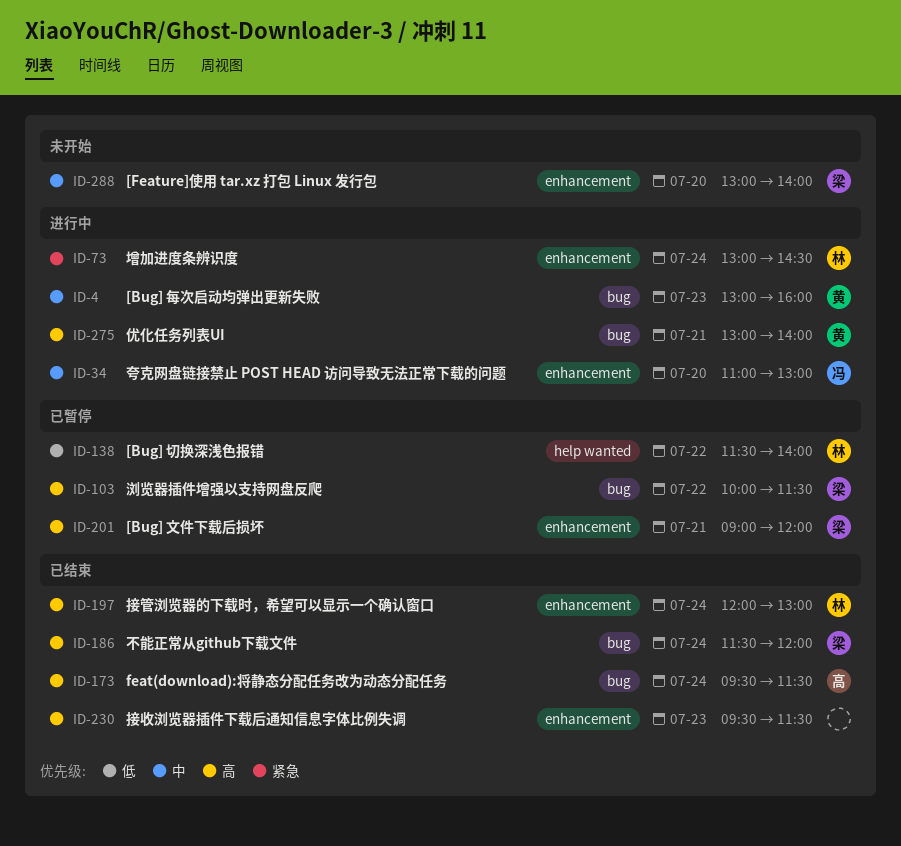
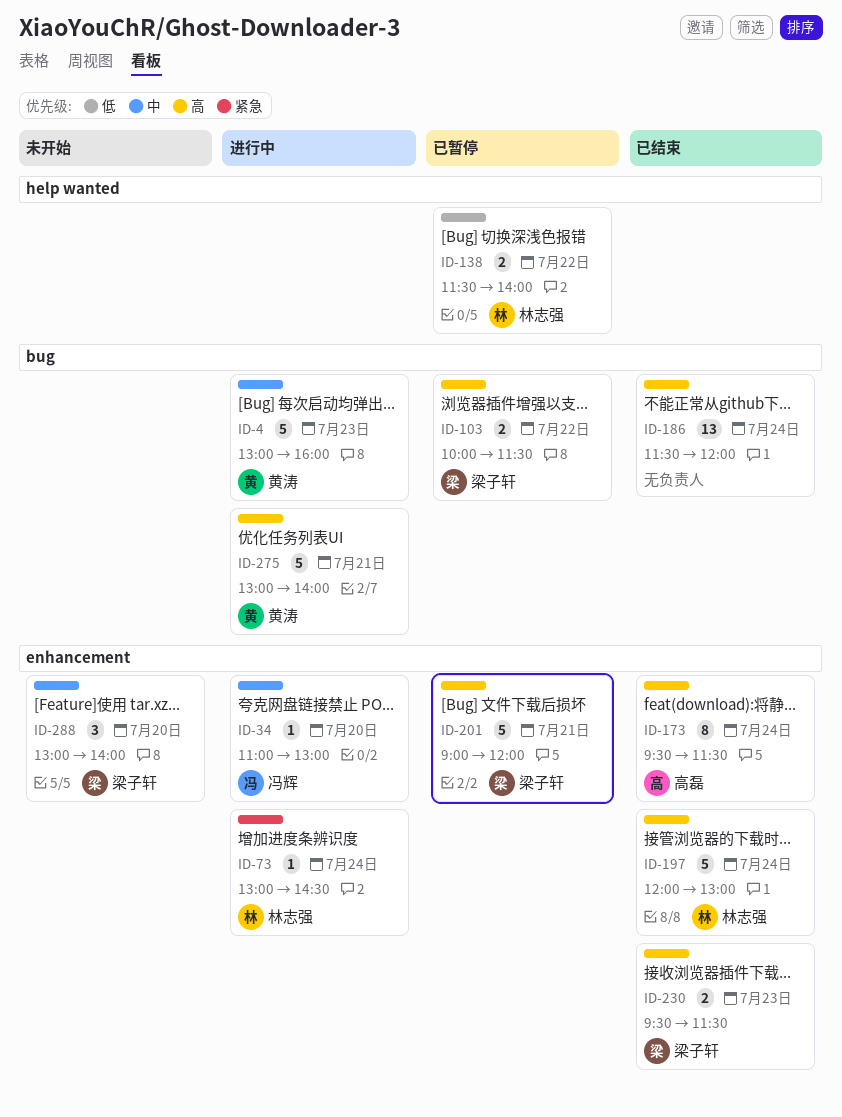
ID-173, label: bug -> enhancement
ID-186, owner: 梁子轩 -> none
ID-230, owner: none -> 梁子轩

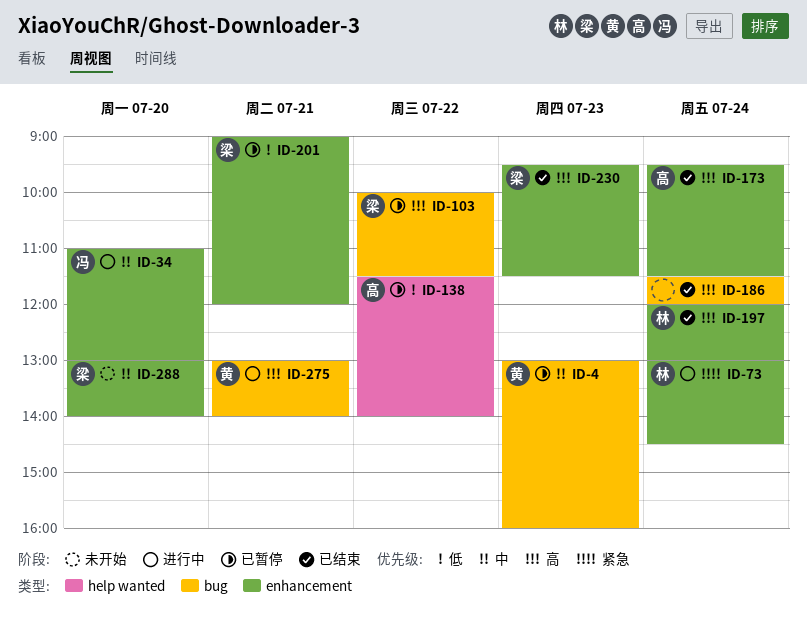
ID-4, status: 进行中 -> 已暂停
ID-138, owner: 林志强 -> 高磊
ID-201, priority: 高 -> 低

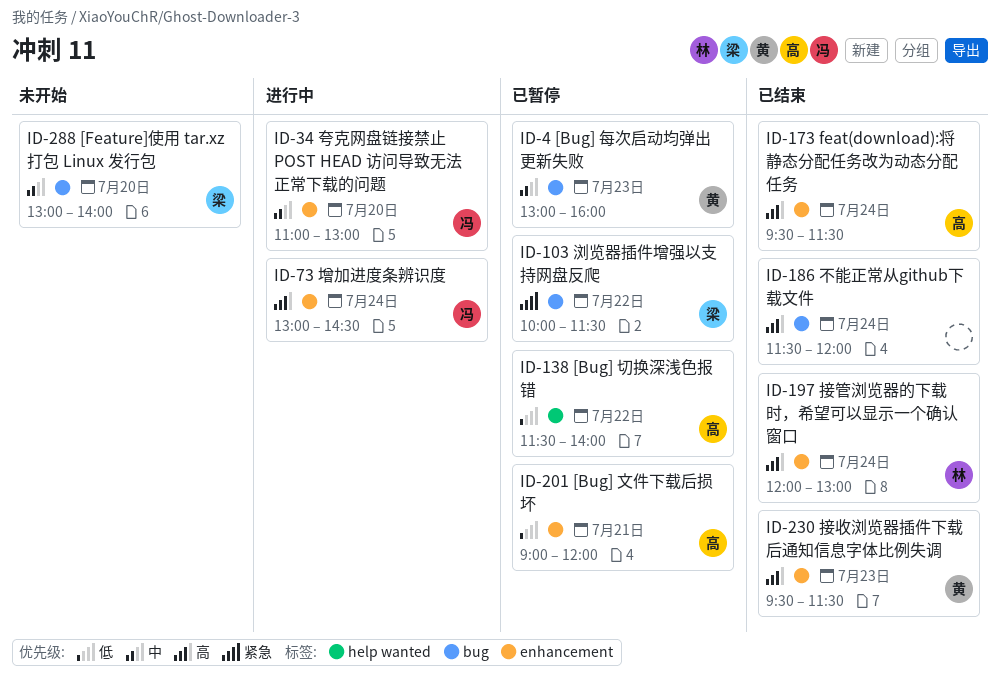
ID-73, owner: 林 -> 冯
ID-73, priority: 紧急 -> 高
ID-103, priority: 高 -> 紧急
ID-201, owner: 梁 -> 高
ID-230, owner: 梁 -> 黄
ID-275: present -> none
ID-288, label: enhancement -> bug

